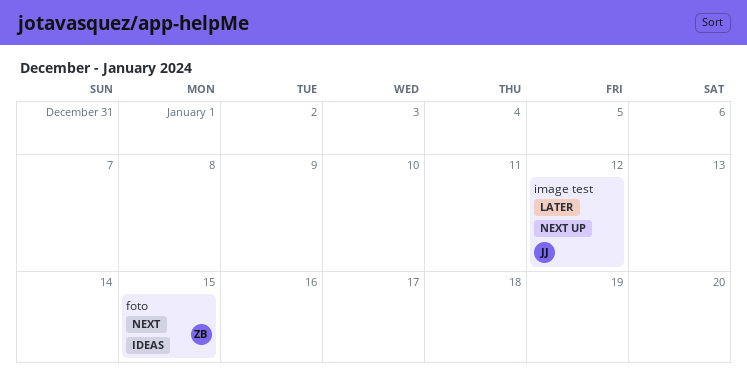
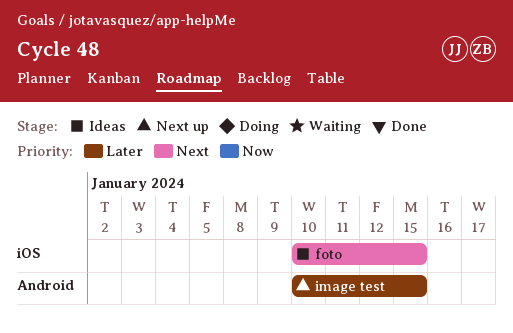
image test, due: Jan 12 -> Jan 15

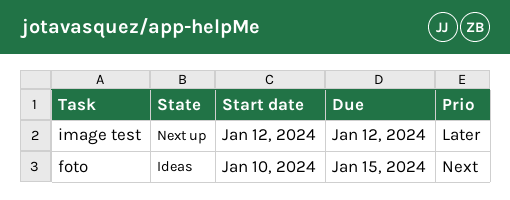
image test, start: Jan 10 -> Jan 12
image test, due: Jan 15 -> Jan 12

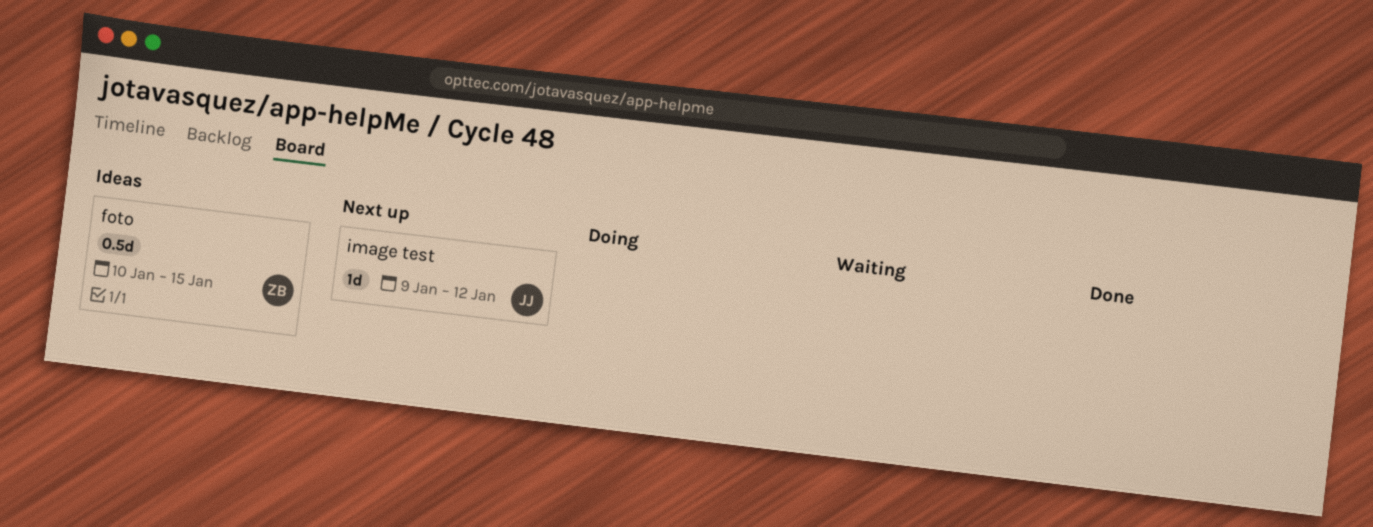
image test, start: Jan 12 -> Jan 9

